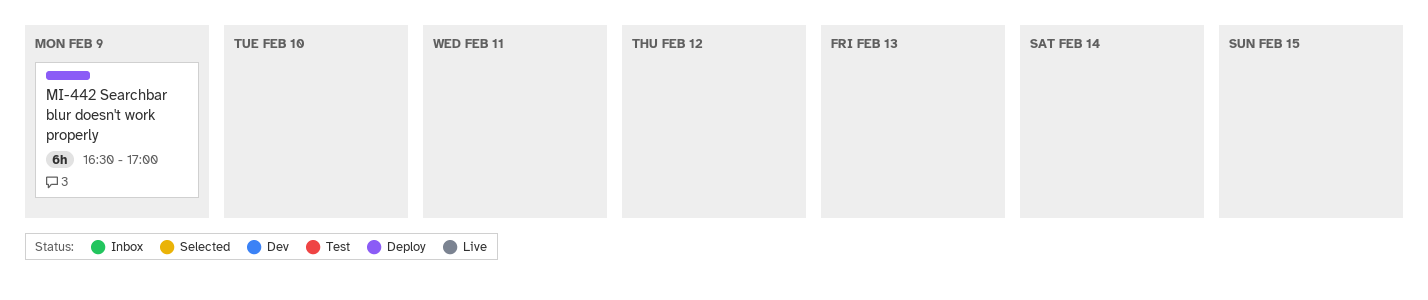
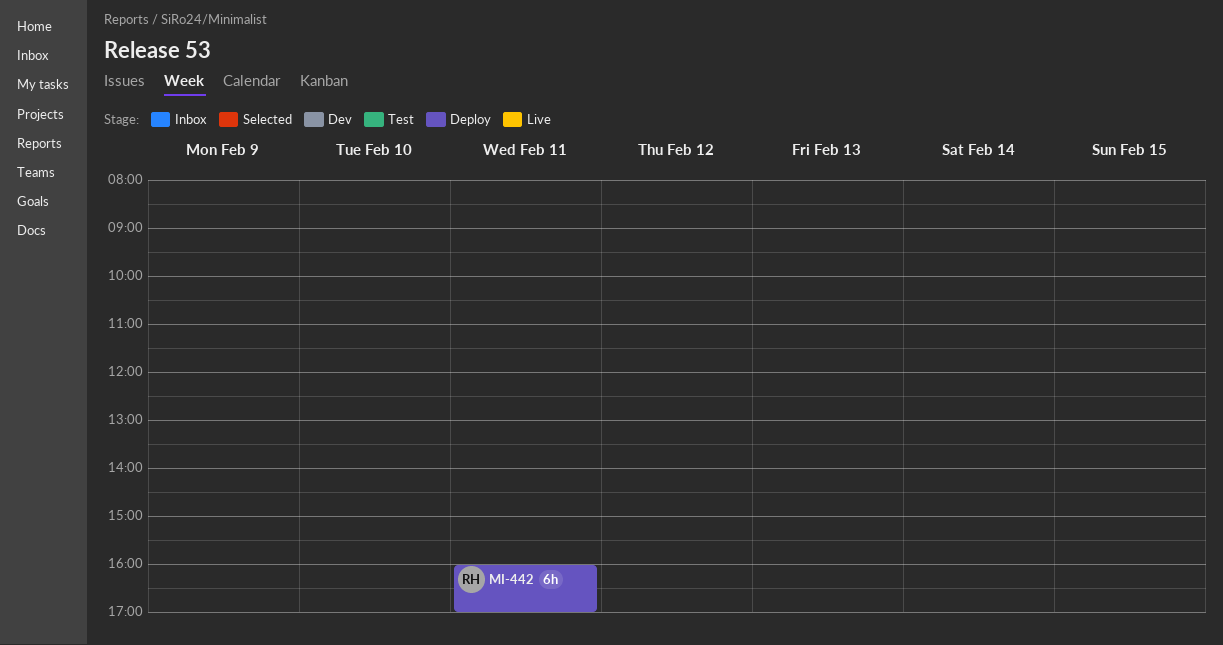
MI-442, day: Feb 9 -> Feb 11
MI-442, begins: 16:30 -> 16:00

